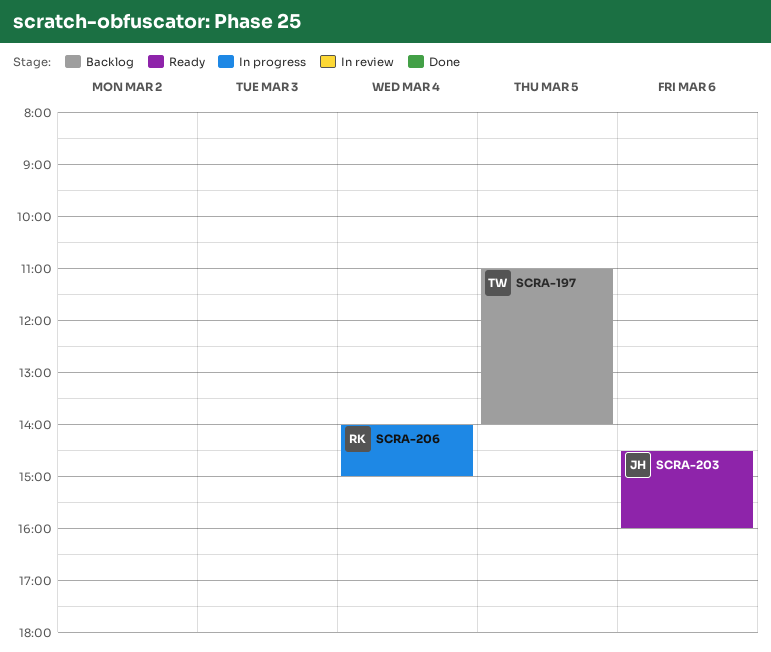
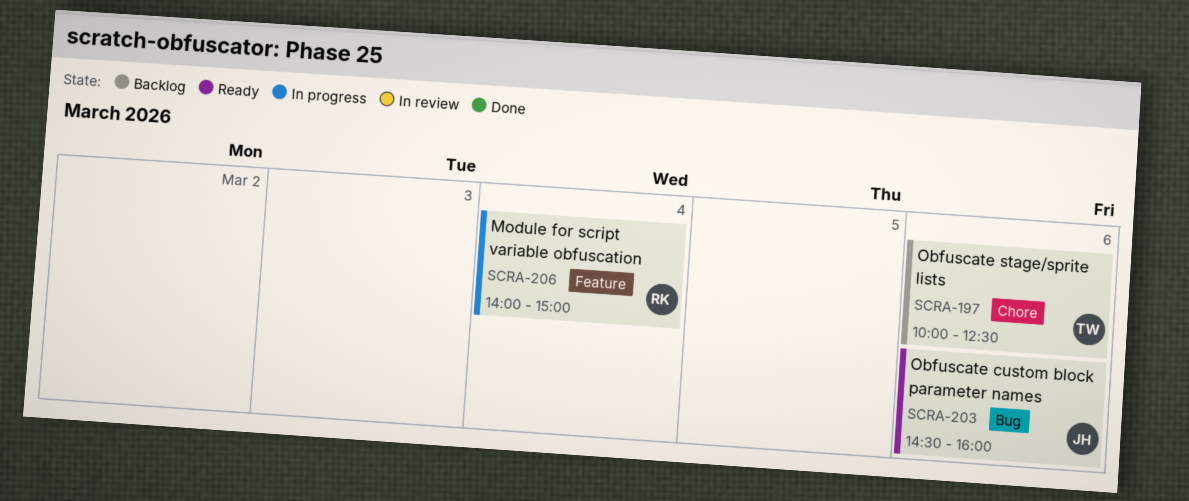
SCRA-197, day: Mar 5 -> Mar 6
SCRA-197, begins: 11:00 -> 10:00
SCRA-197, ends: 14:00 -> 12:30

